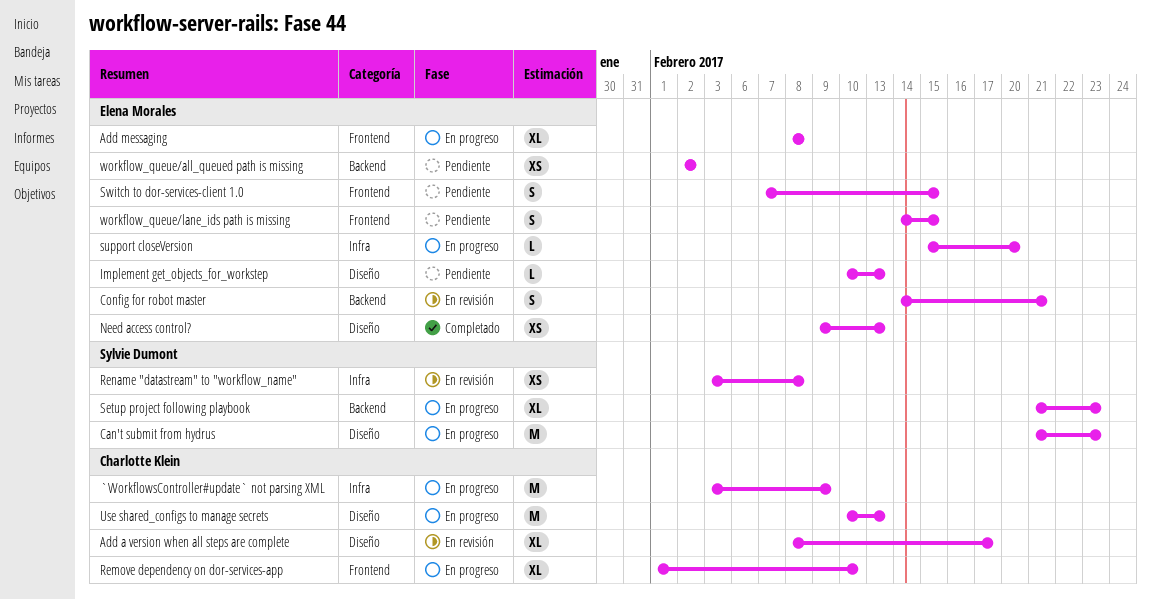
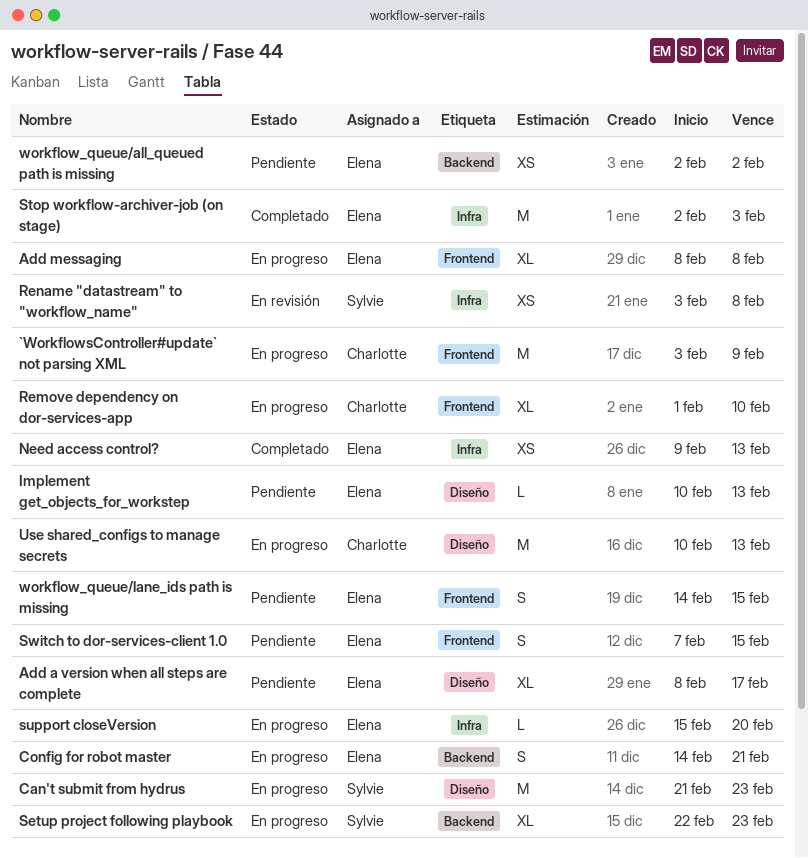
`WorkflowsController#update` not parsing XML, label: Infra -> Frontend
Add a version when all steps are complete, status: En revisión -> Pendiente
Add a version when all steps are complete, owner: Charlotte Klein -> Elena Morales
Config for robot master, status: En revisión -> En progreso
Need access control?, label: Diseño -> Infra
Setup project following playbook, start: Feb 21 -> Feb 22
Stop workflow-archiver-job (on stage): none -> present

